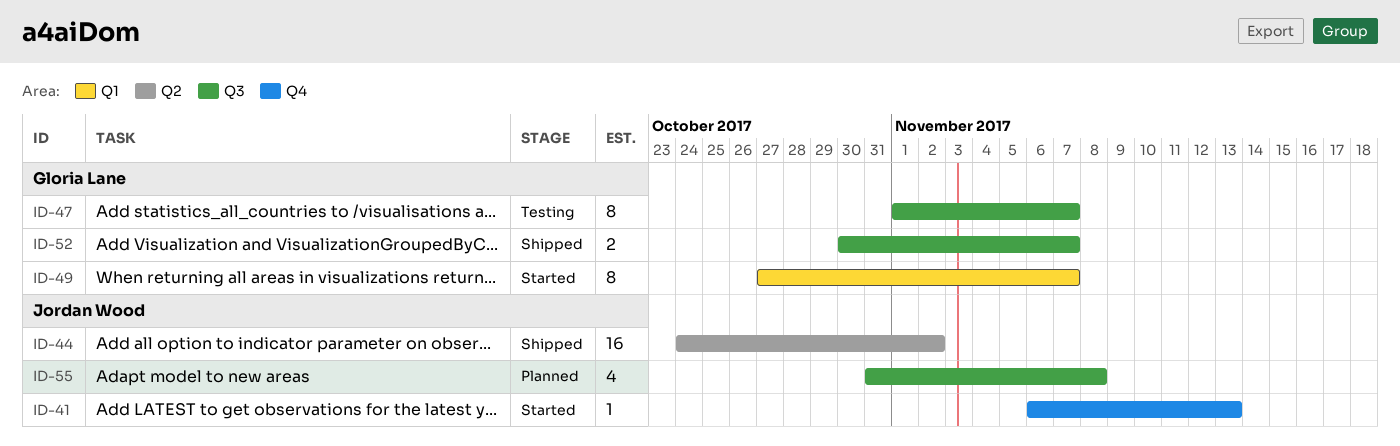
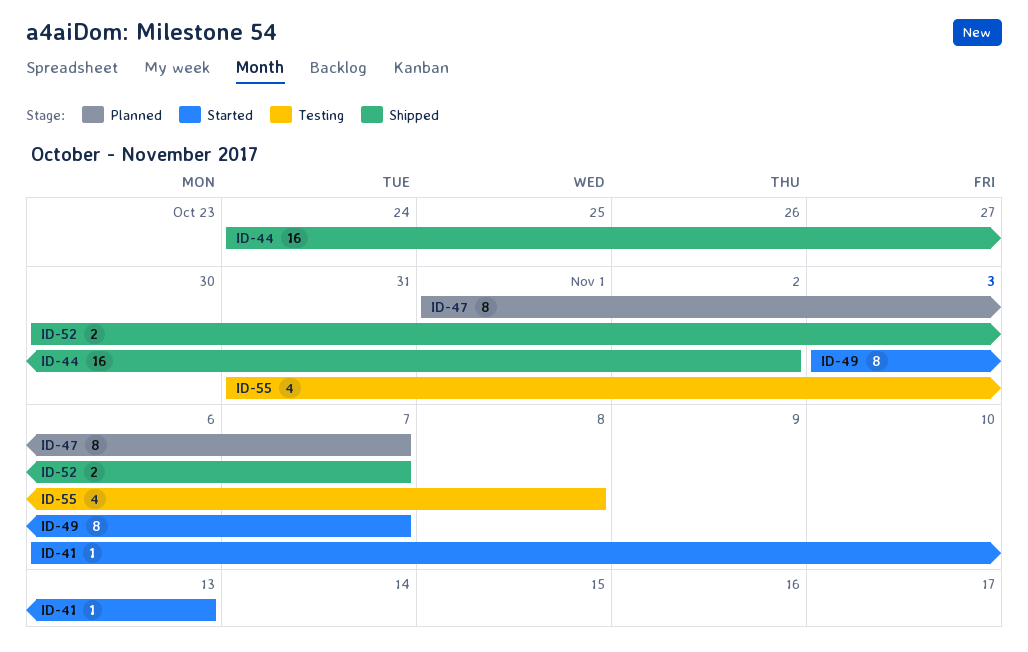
ID-47, status: Testing -> Planned
ID-49, start: Oct 27 -> Nov 3
ID-55, status: Planned -> Testing

